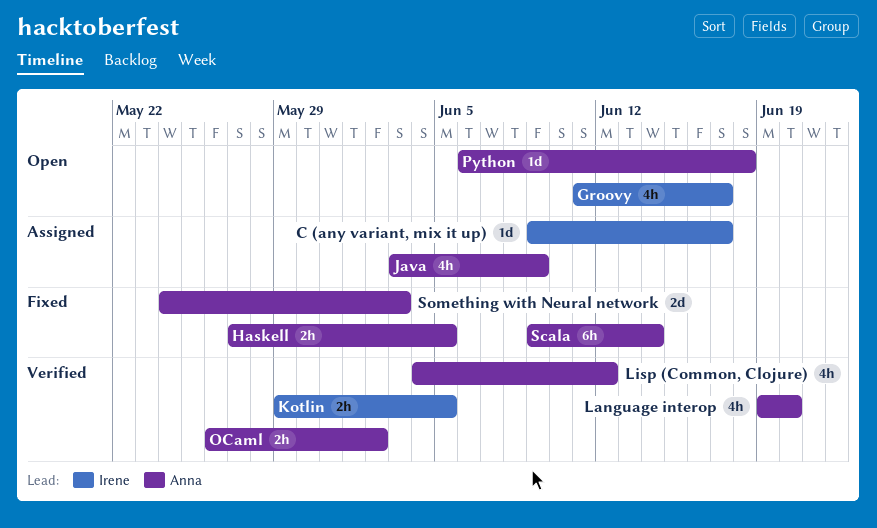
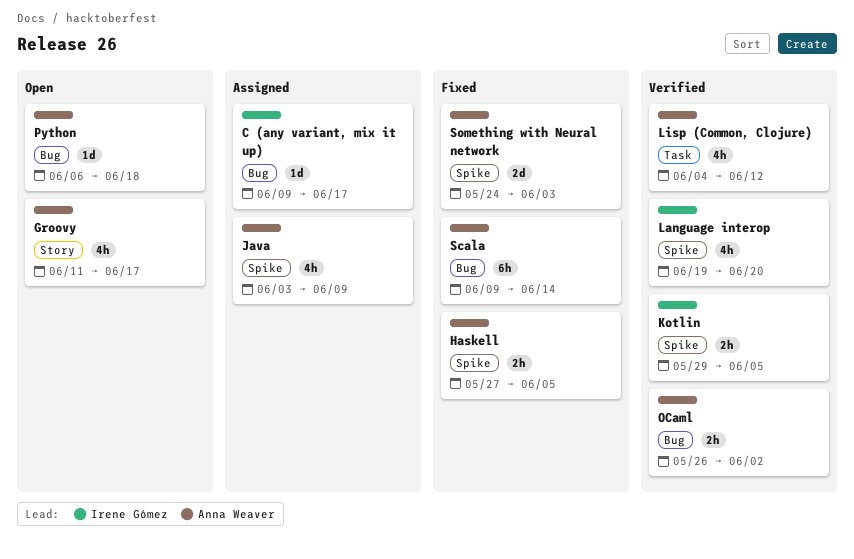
Groovy, owner: Irene Gómez -> Anna Weaver
Language interop, owner: Anna Weaver -> Irene Gómez

